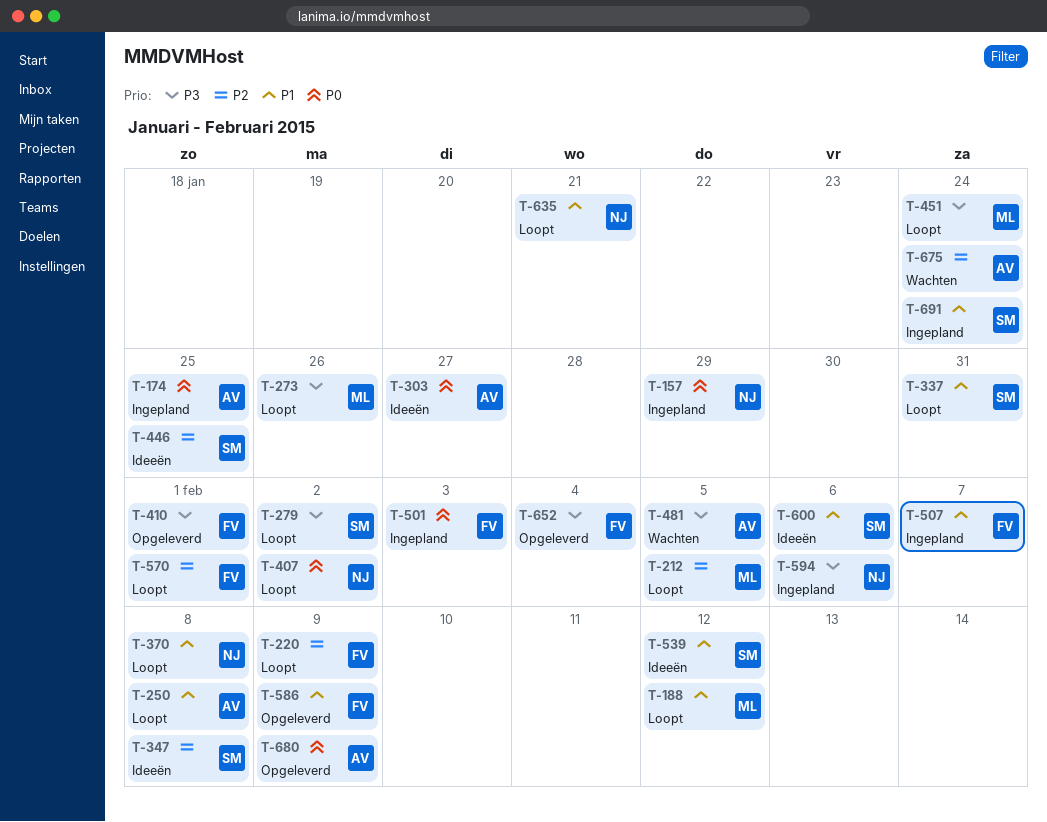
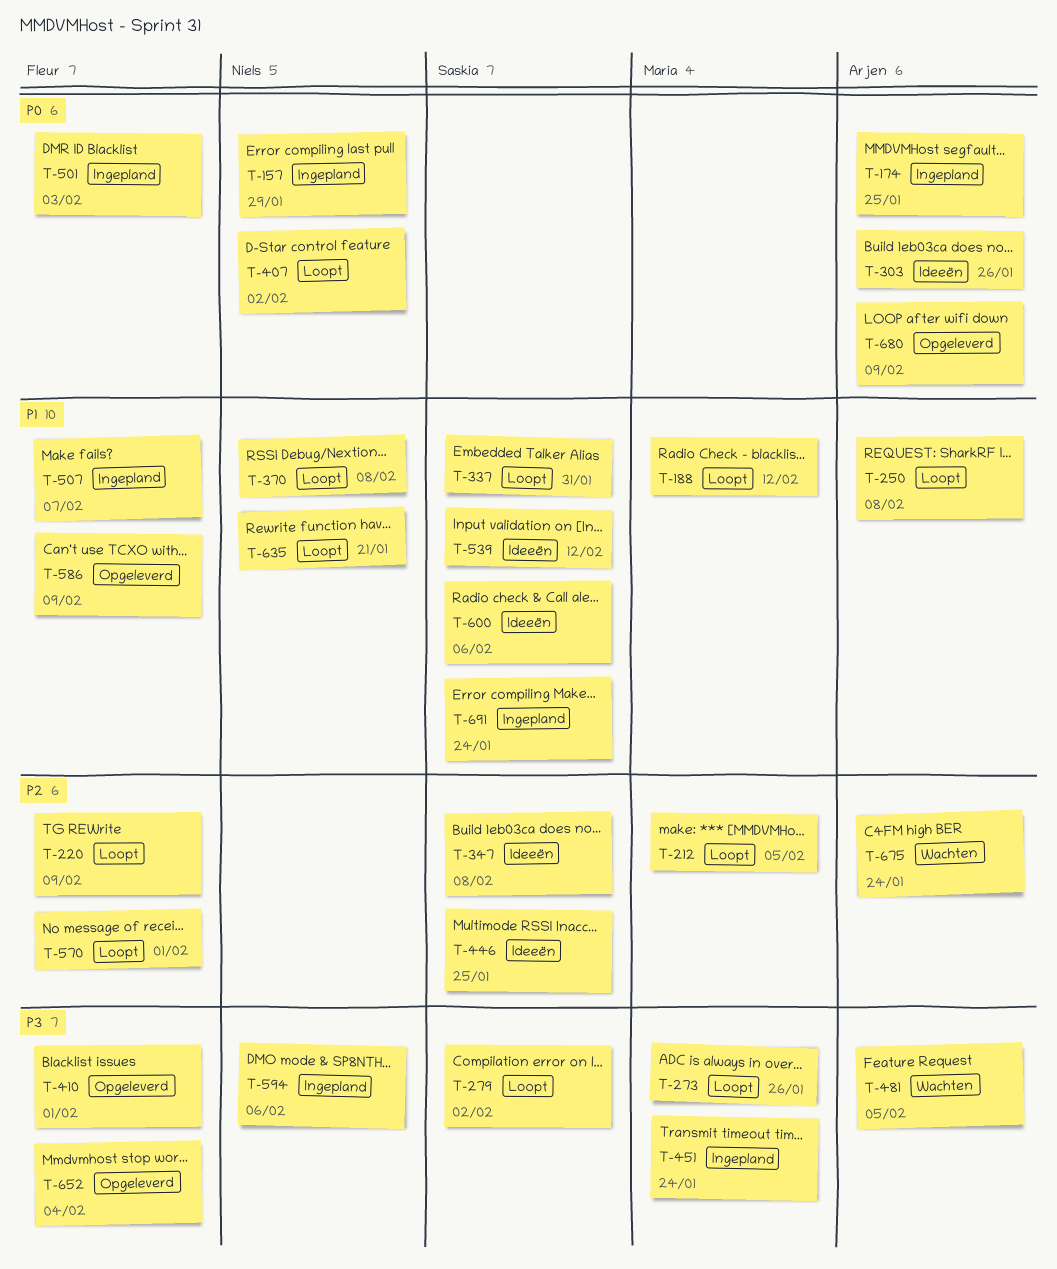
T-303, due: Jan 27 -> Jan 26
T-451, status: Loopt -> Ingepland

